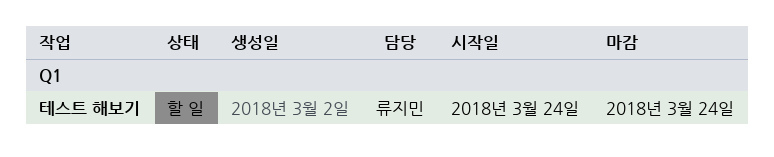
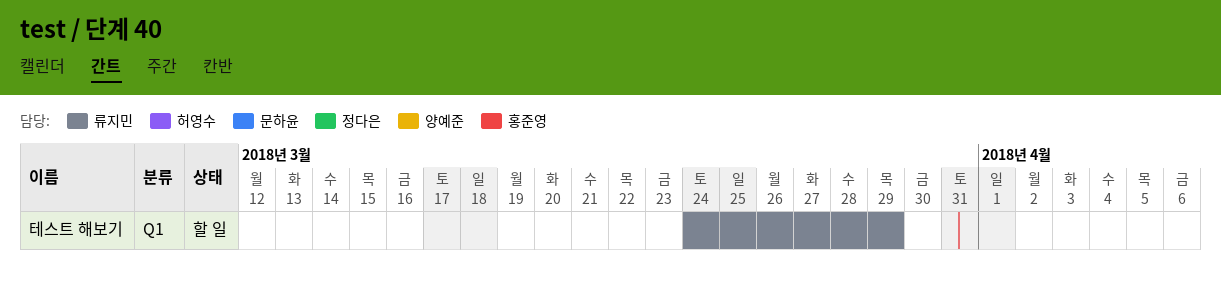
테스트 해보기, due: Mar 24 -> Mar 29

